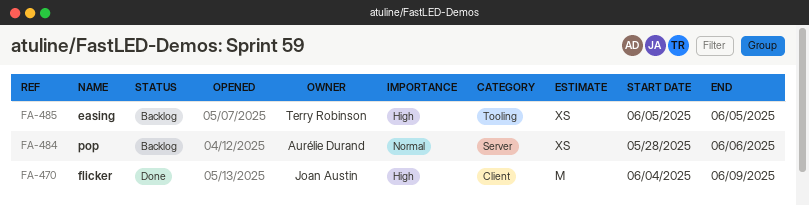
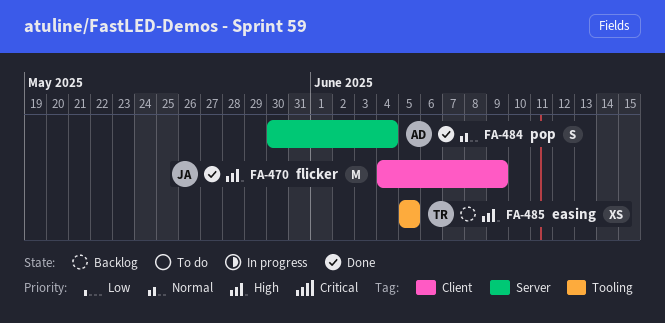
FA-484, status: Backlog -> Done
FA-484, estimate: XS -> S
FA-484, start: May 28 -> May 30
FA-484, due: Jun 6 -> Jun 4

